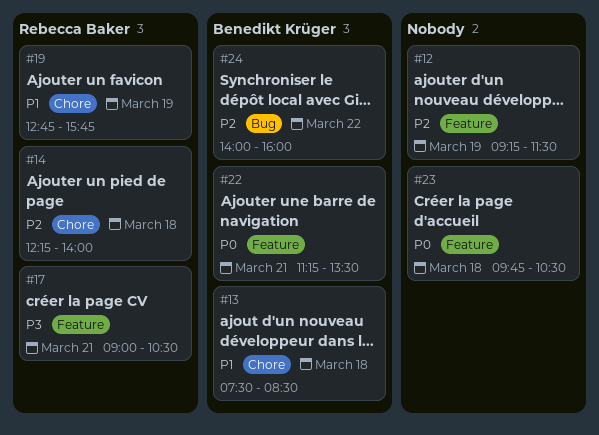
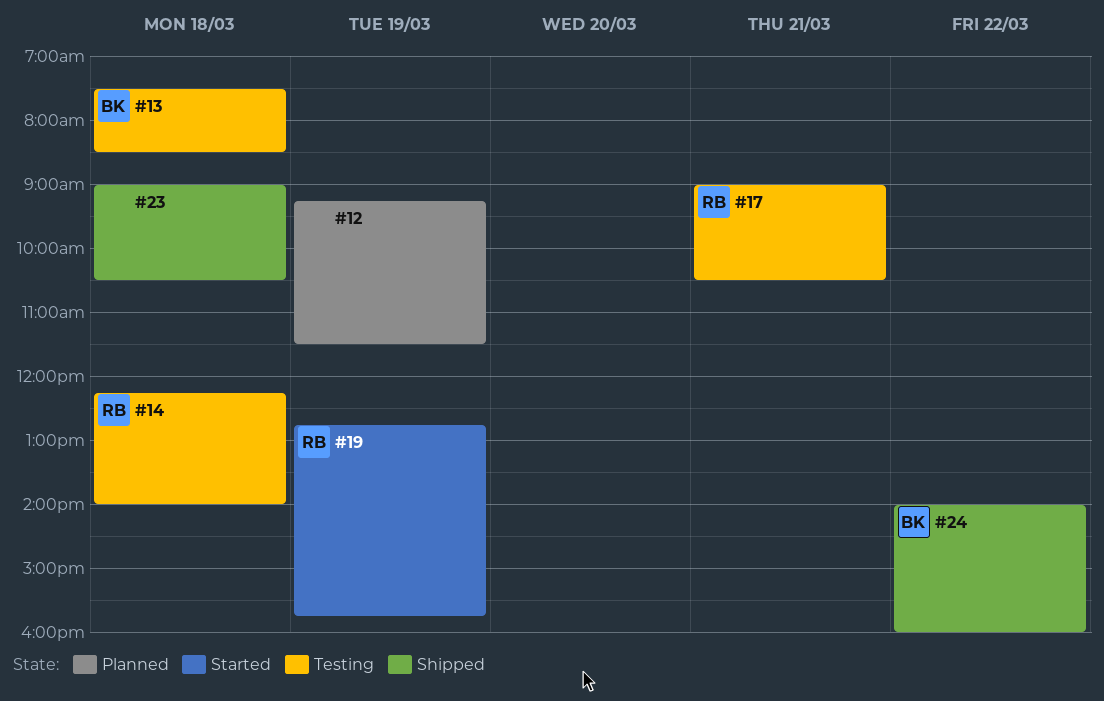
#22: present -> none
#23, begins: 09:45 -> 09:00

